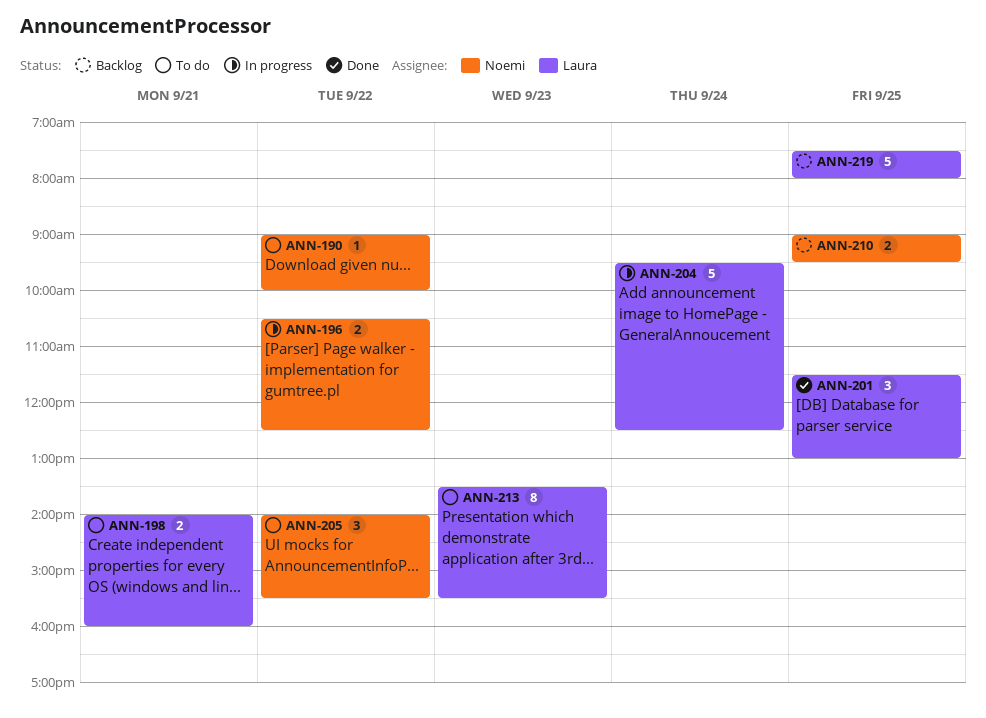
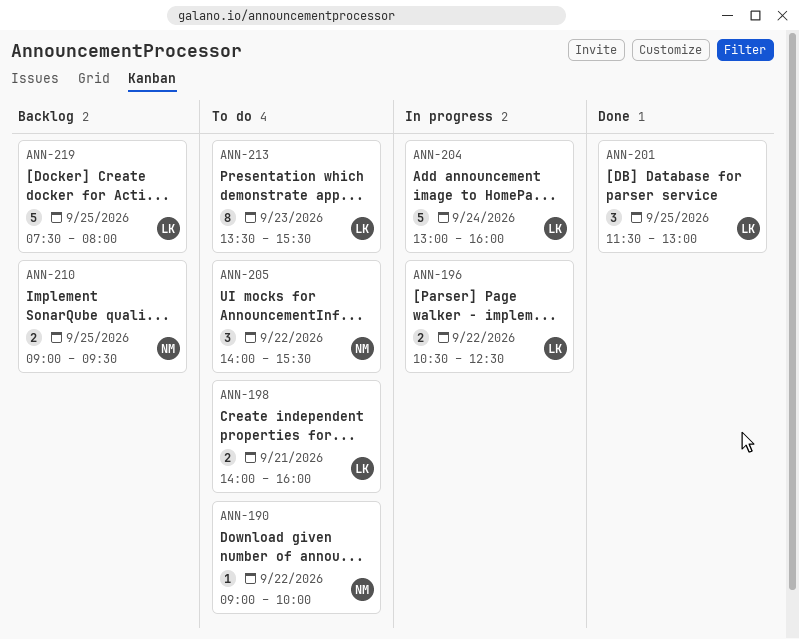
ANN-196, owner: Noemi -> Laura
ANN-204, begins: 09:30 -> 13:00
ANN-204, ends: 12:30 -> 16:00

